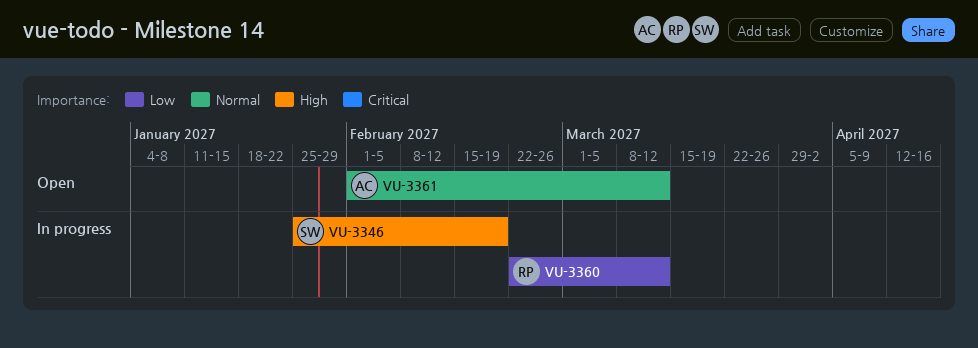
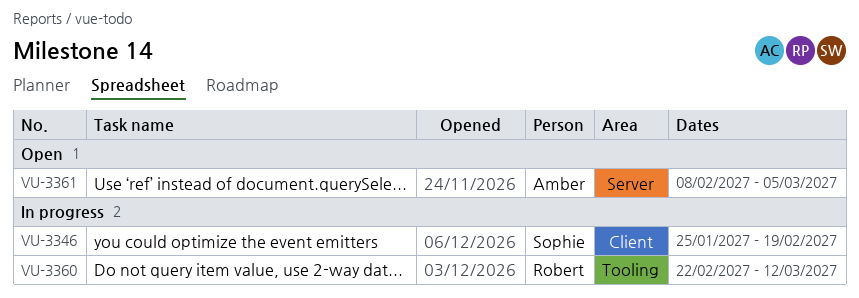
VU-3361, start: Feb 1 -> Feb 8
VU-3361, due: Mar 12 -> Mar 5

